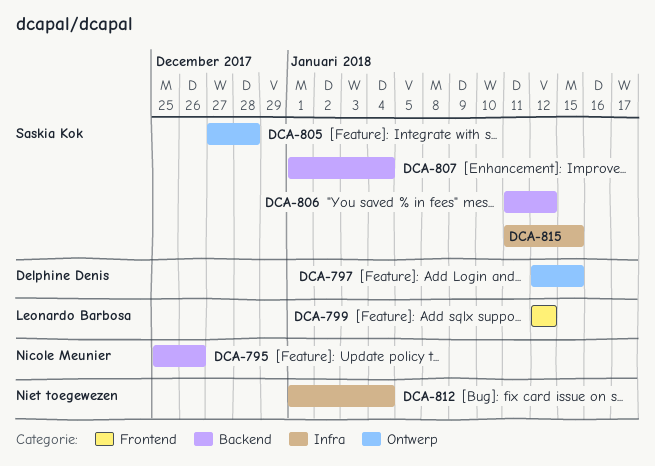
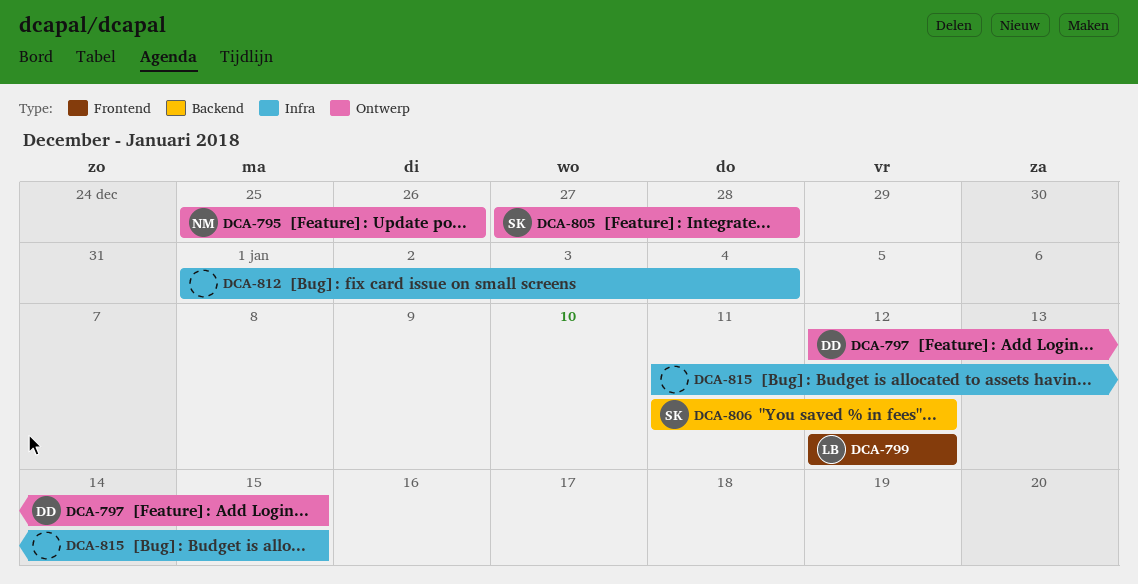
DCA-795, label: Backend -> Ontwerp
DCA-807: present -> none
DCA-815, owner: Saskia Kok -> none

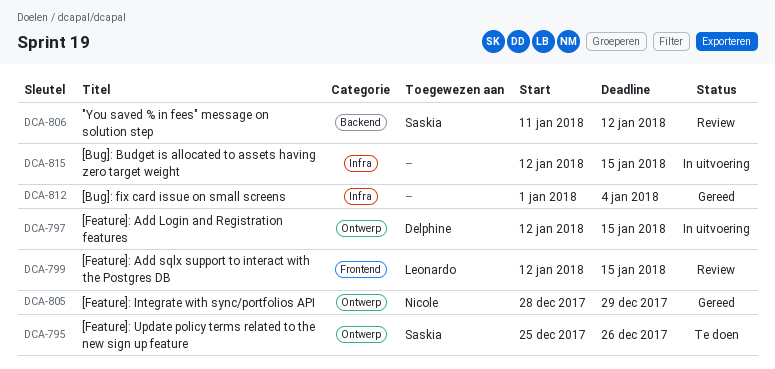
DCA-795, owner: Nicole -> Saskia
DCA-799, due: Jan 12 -> Jan 15
DCA-805, owner: Saskia -> Nicole
DCA-805, start: Dec 27 -> Dec 28
DCA-805, due: Dec 28 -> Dec 29
DCA-815, start: Jan 11 -> Jan 12

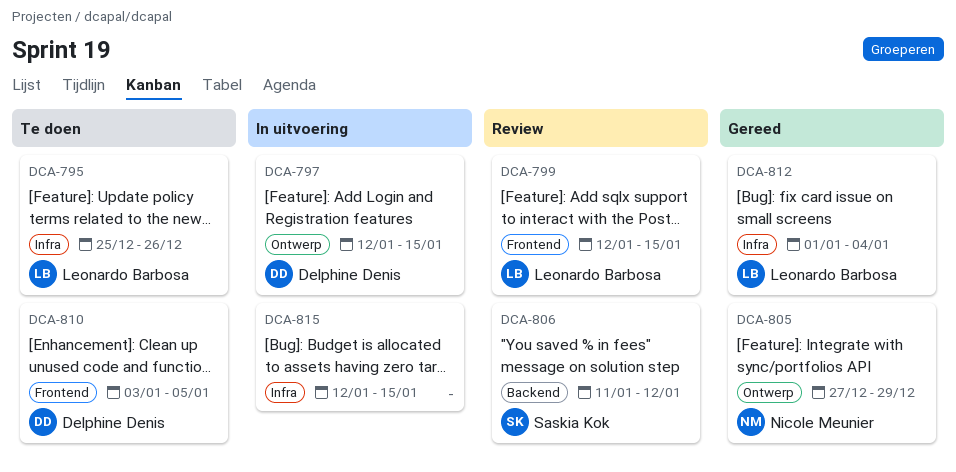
DCA-795, owner: Saskia Kok -> Leonardo Barbosa
DCA-795, label: Ontwerp -> Infra
DCA-805, start: Dec 28 -> Dec 27
DCA-810: none -> present
DCA-812, owner: none -> Leonardo Barbosa

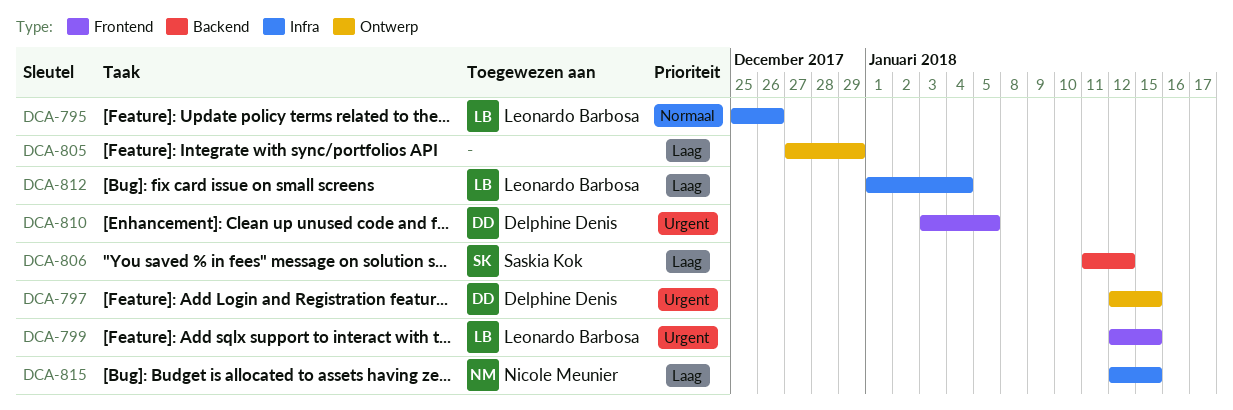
DCA-805, owner: Nicole Meunier -> none
DCA-815, owner: none -> Nicole Meunier

